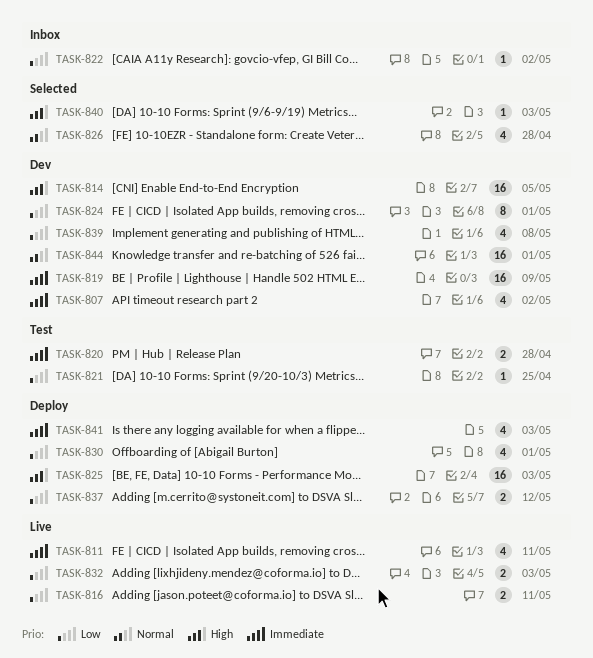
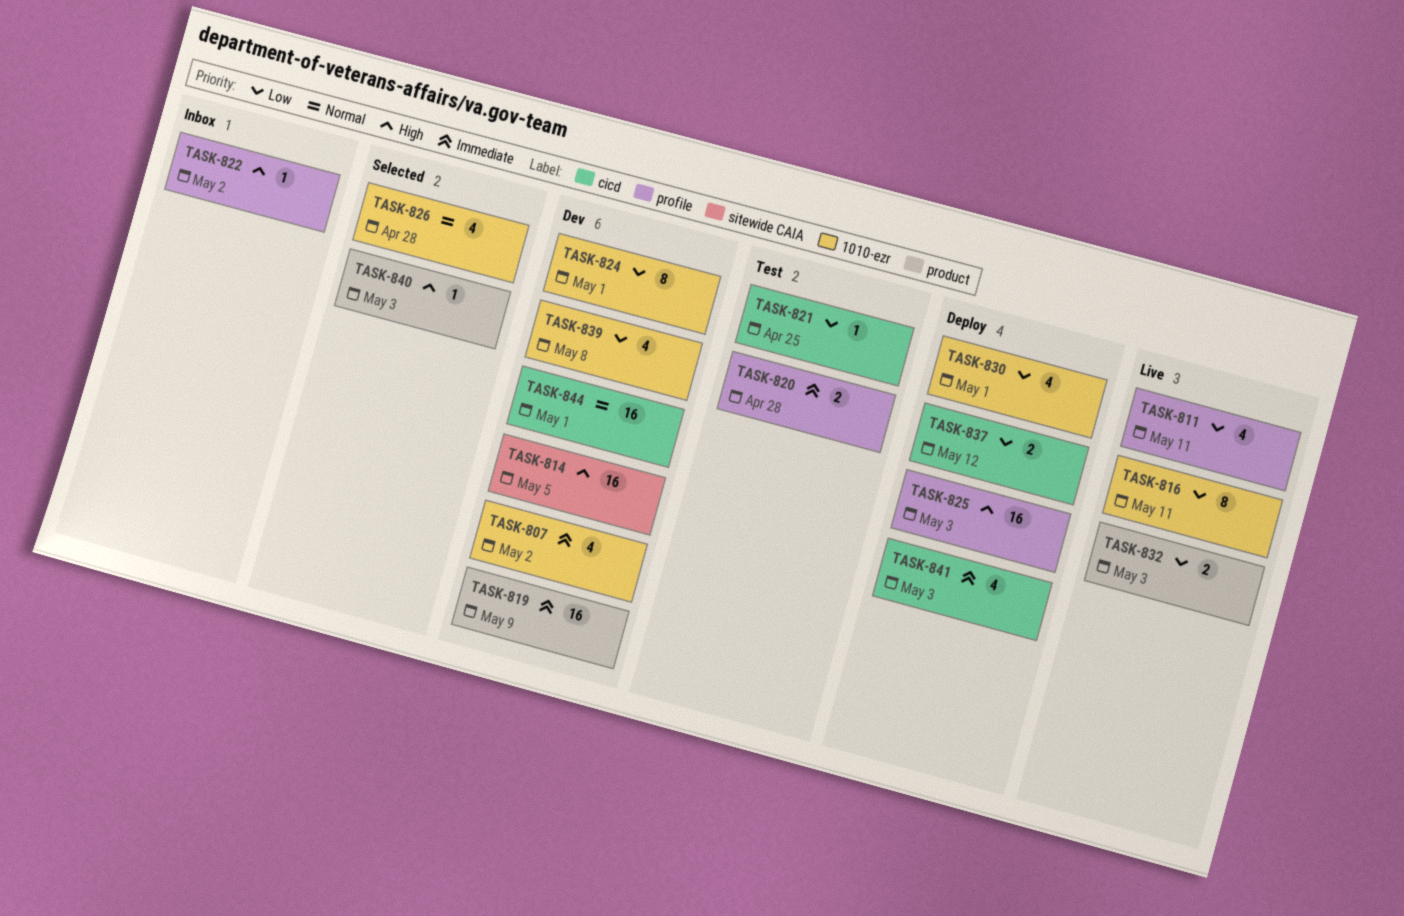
TASK-811, priority: Immediate -> Low
TASK-816, estimate: 2 -> 8
TASK-822, priority: Low -> High

